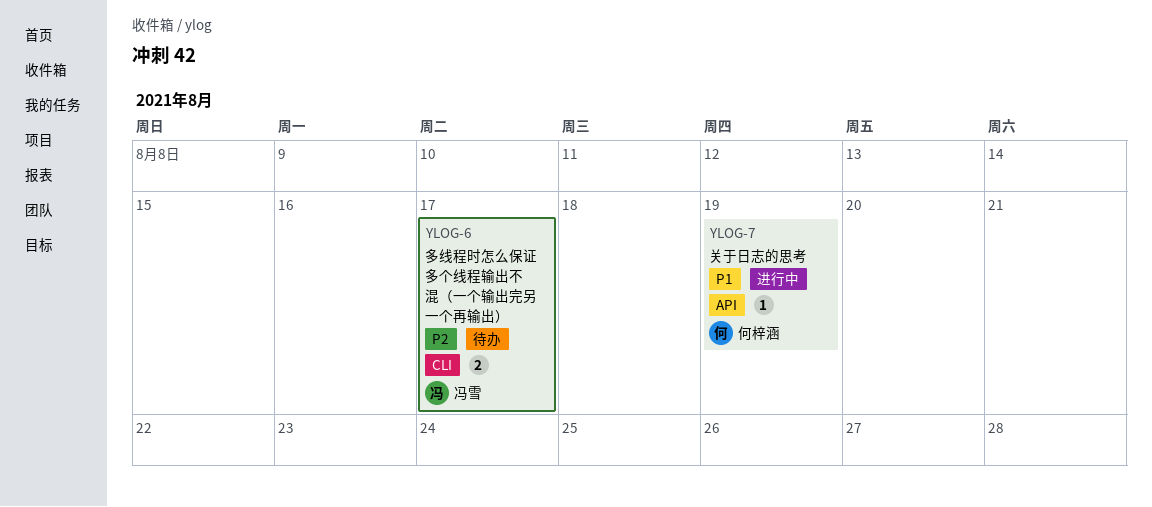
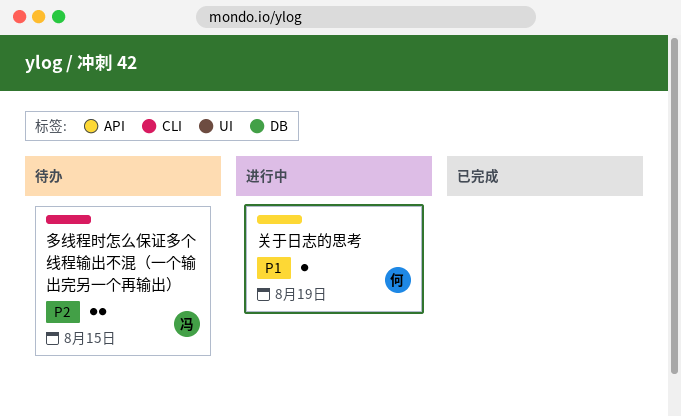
多线程时怎么保证多个线程输出不混（一个输出完另一个再输出）, due: Aug 17 -> Aug 15

